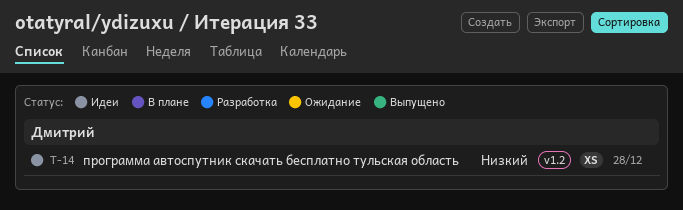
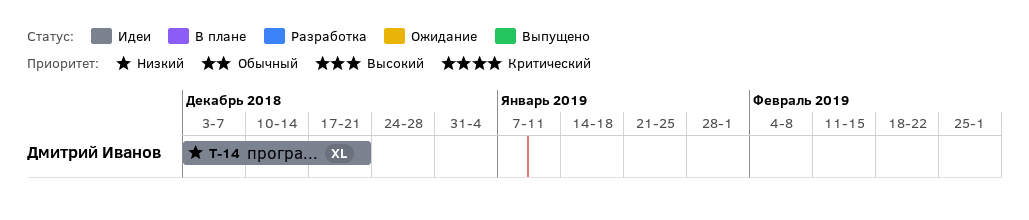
T-14, estimate: XS -> XL
T-14, due: Dec 28 -> Dec 21

